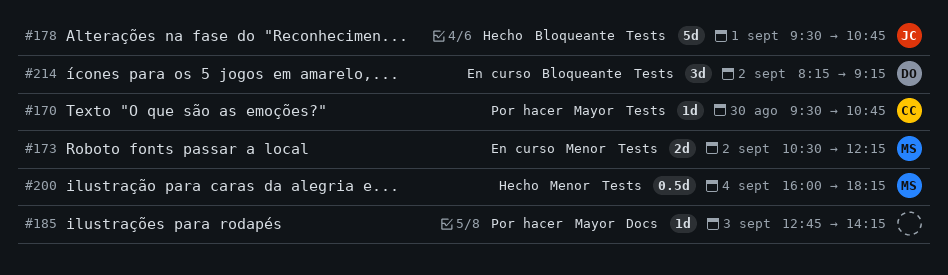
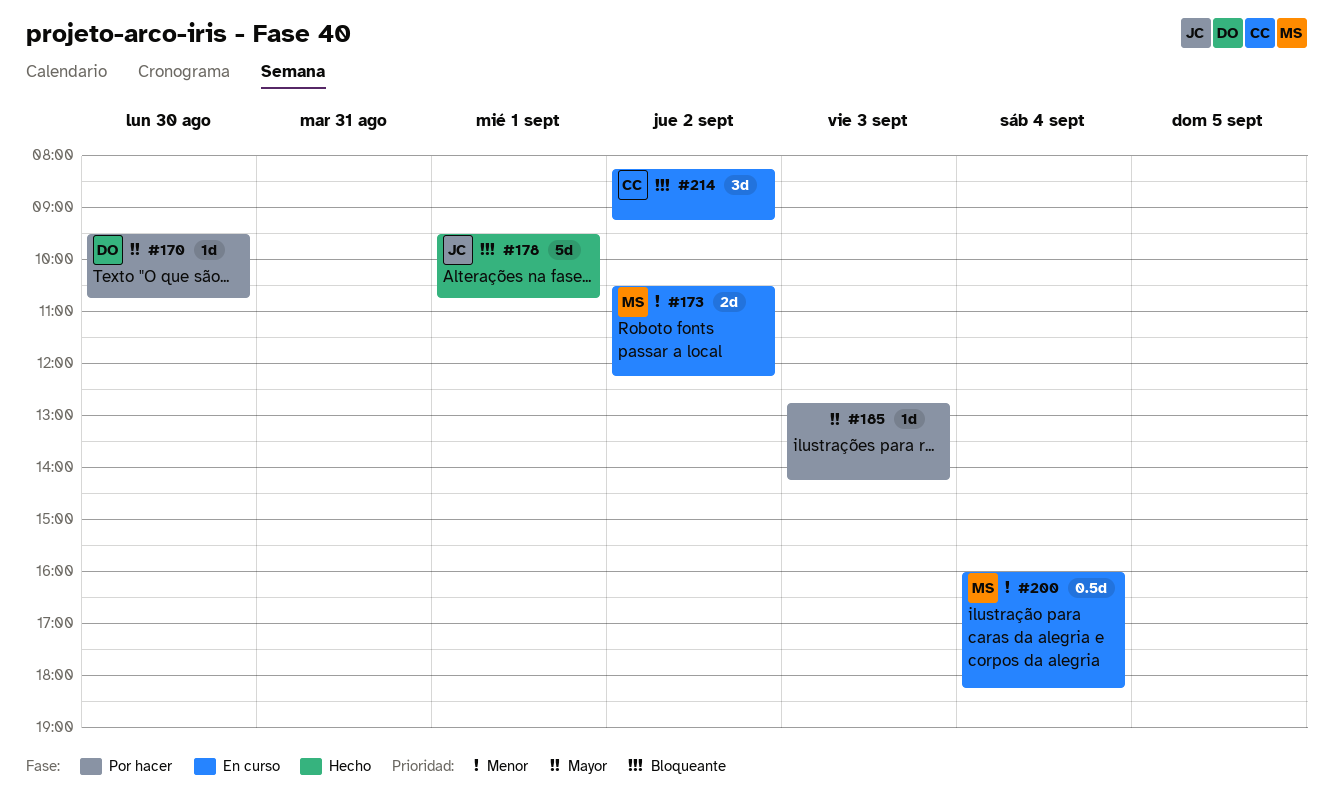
#170, owner: CC -> DO
#200, status: Hecho -> En curso
#214, owner: DO -> CC

